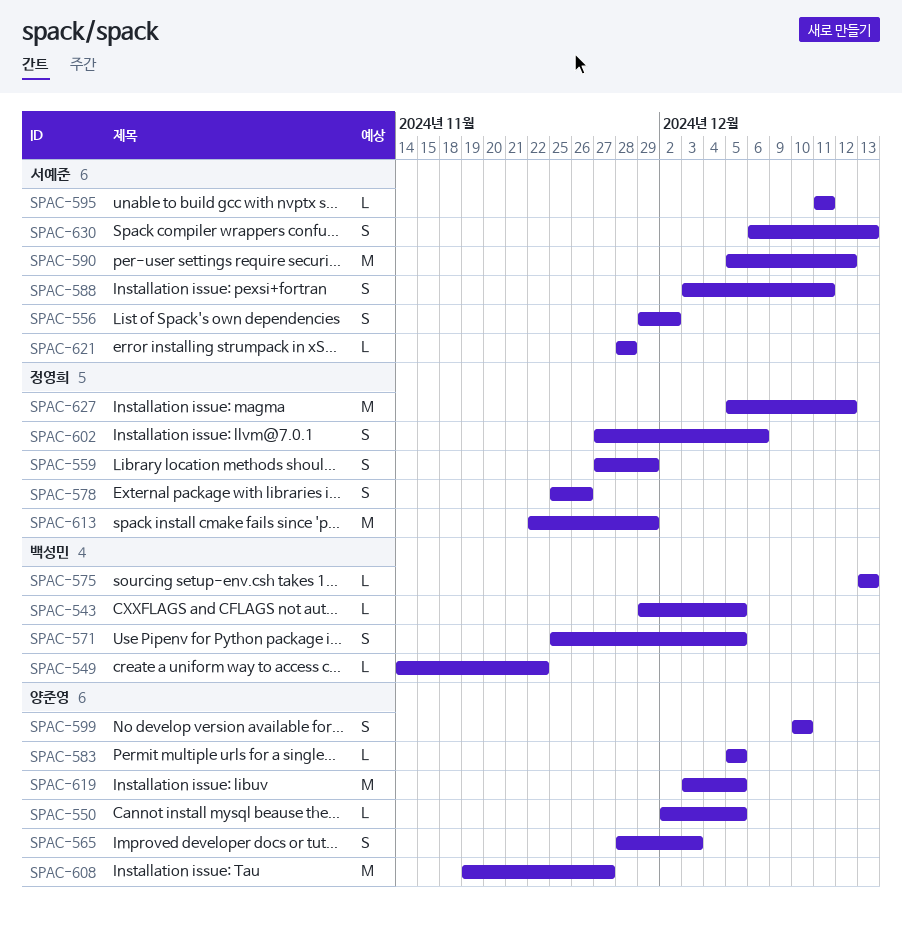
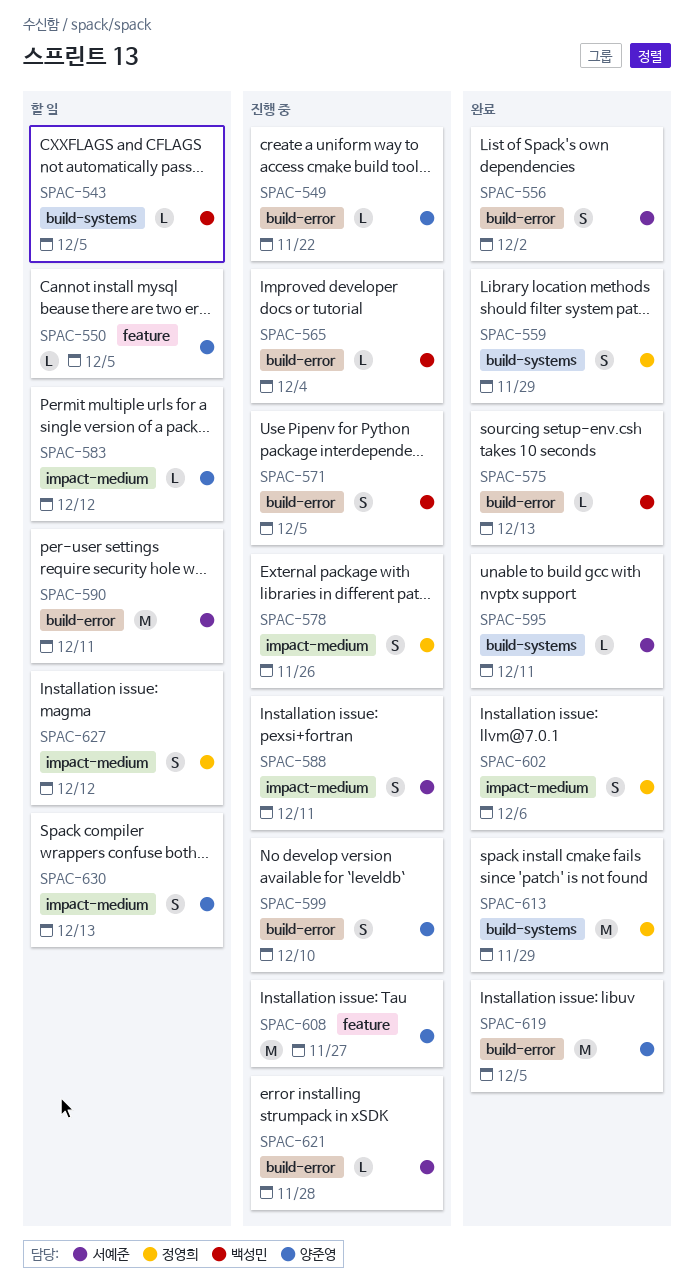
SPAC-549, owner: 백성민 -> 양준영
SPAC-565, owner: 양준영 -> 백성민
SPAC-565, estimate: S -> L
SPAC-565, due: Dec 3 -> Dec 4
SPAC-583, due: Dec 5 -> Dec 12
SPAC-590, due: Dec 12 -> Dec 11
SPAC-627, estimate: M -> S
SPAC-630, owner: 서예준 -> 양준영

